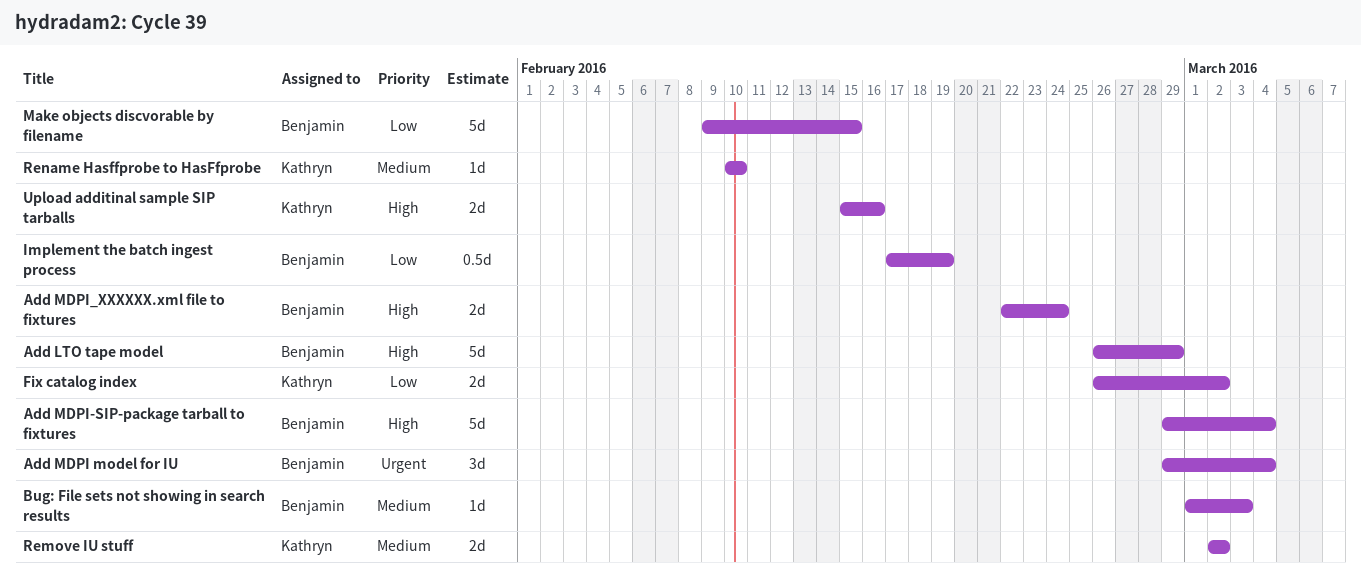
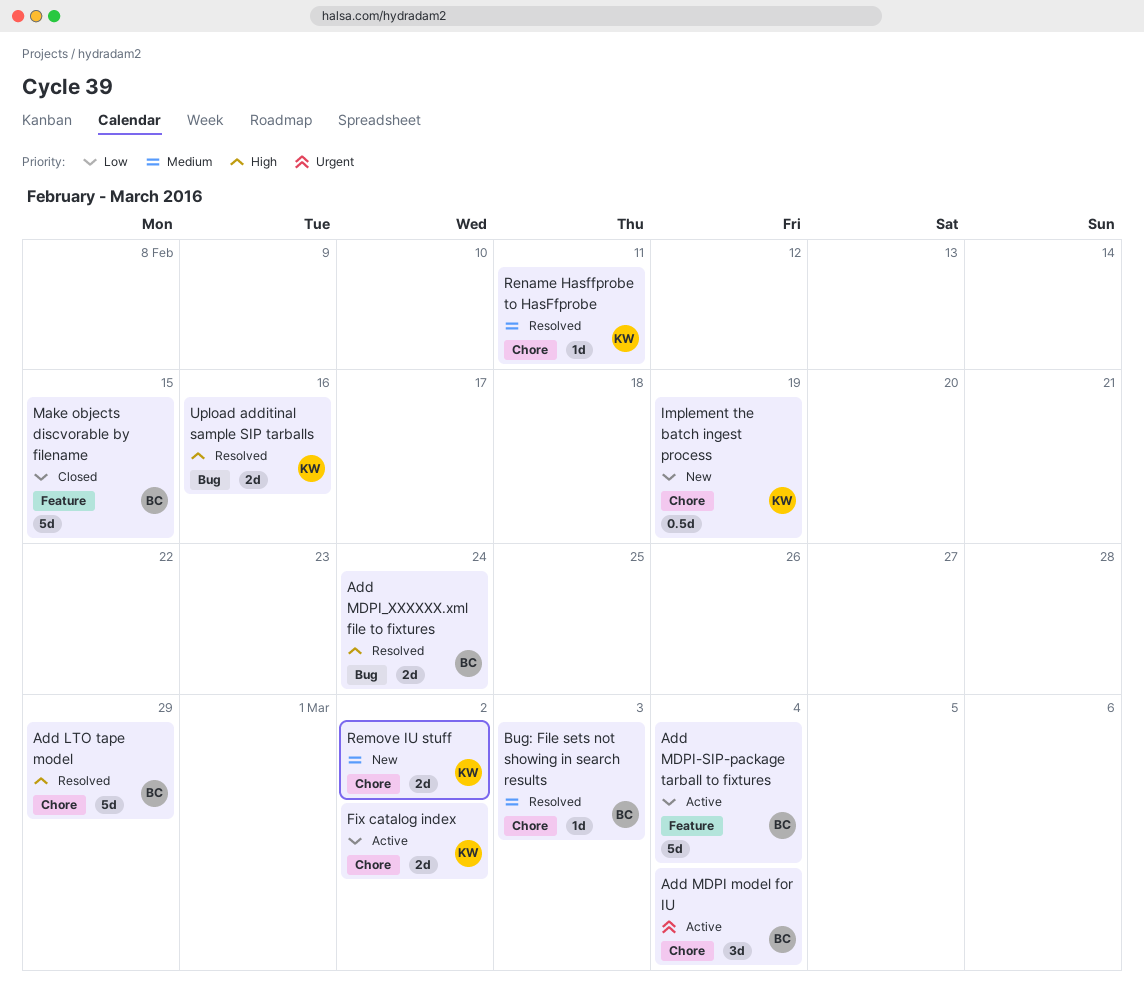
Add MDPI-SIP-package tarball to fixtures, priority: High -> Low
Implement the batch ingest process, owner: Benjamin -> Kathryn
Rename Hasffprobe to HasFfprobe, due: Feb 10 -> Feb 11

